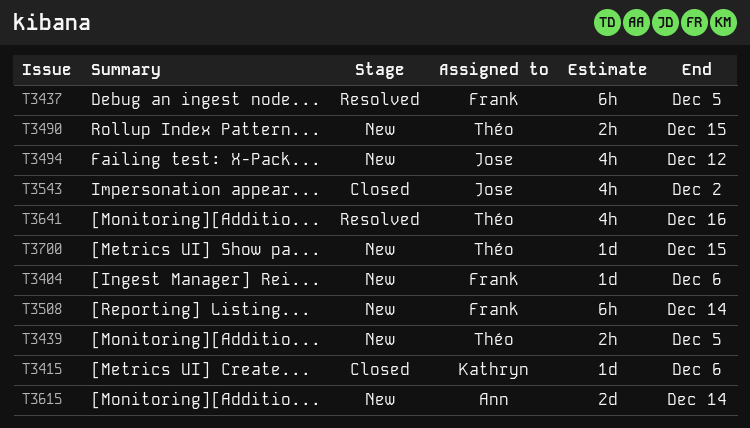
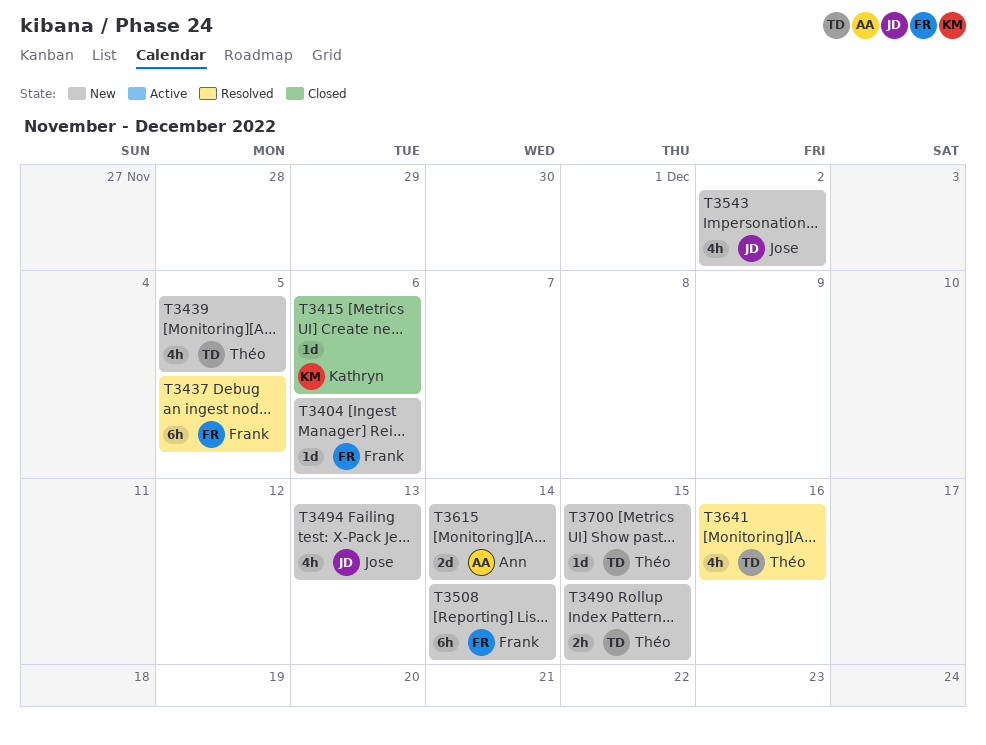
T3439, estimate: 2h -> 4h
T3494, due: Dec 12 -> Dec 13
T3543, status: Closed -> New

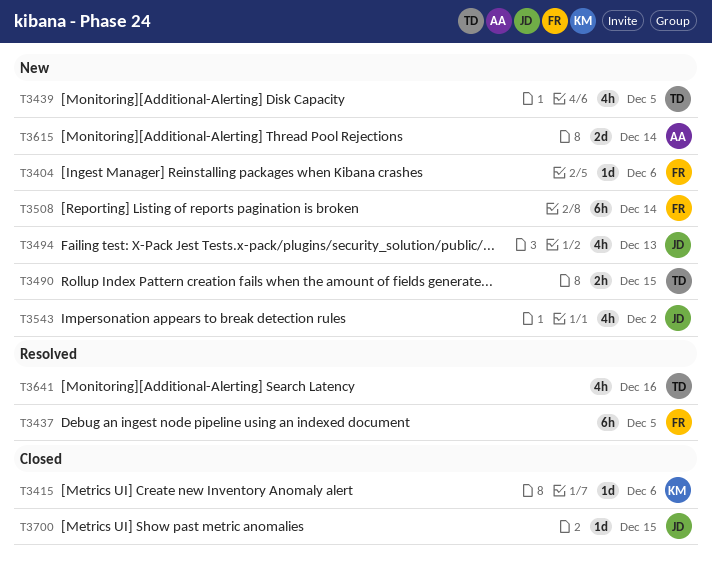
T3700, status: New -> Closed
T3700, owner: Théo -> Jose

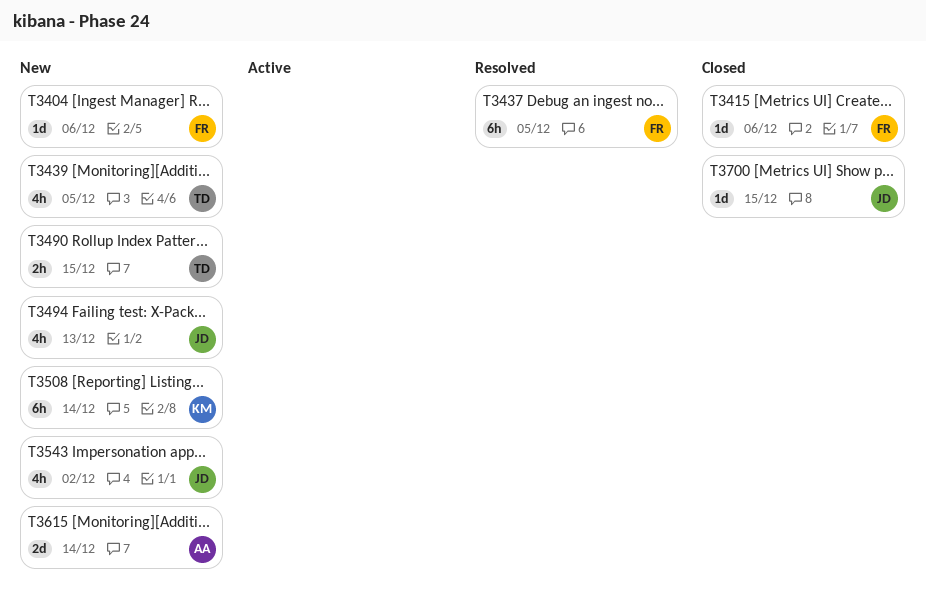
T3415, owner: KM -> FR
T3508, owner: FR -> KM
T3641: present -> none

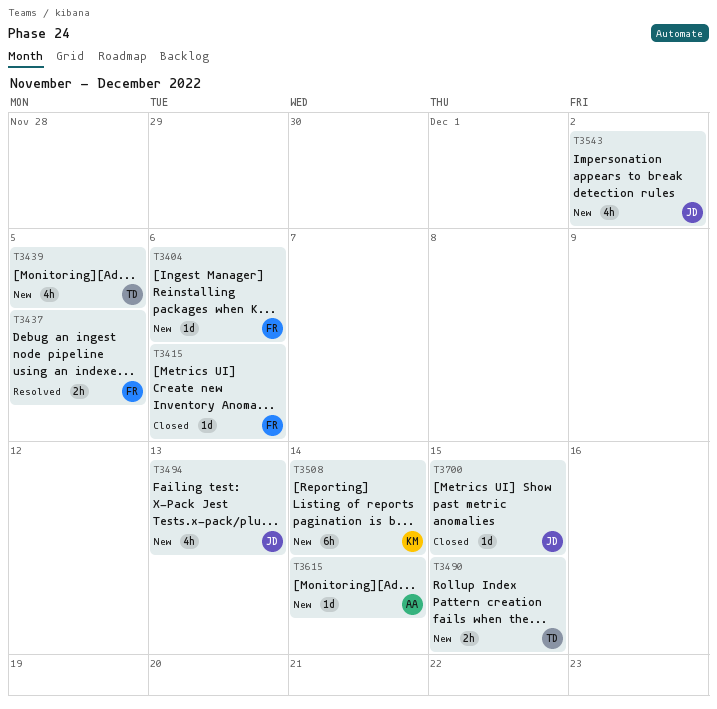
T3437, estimate: 6h -> 2h
T3615, estimate: 2d -> 1d

